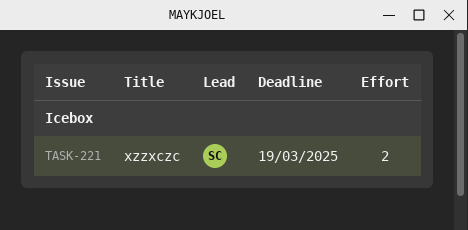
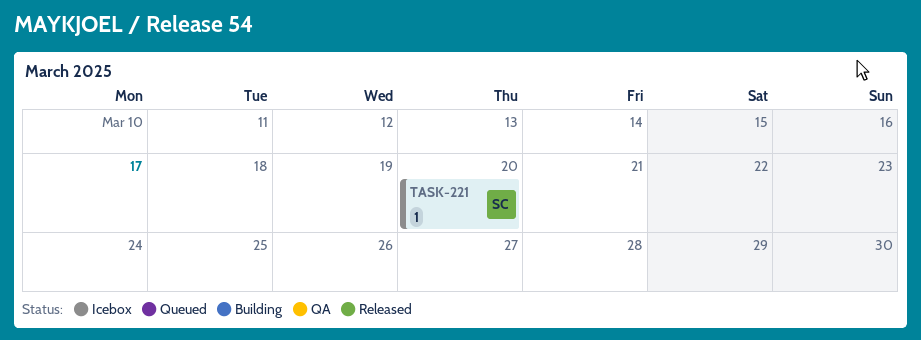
TASK-221, estimate: 2 -> 1
TASK-221, due: Mar 19 -> Mar 20

